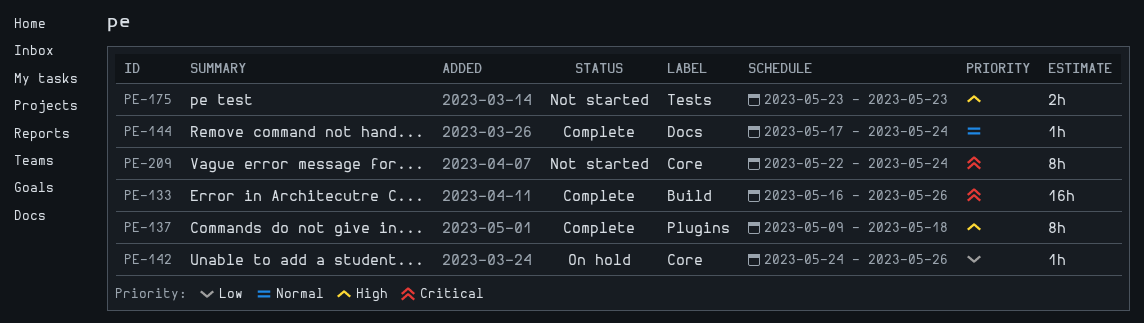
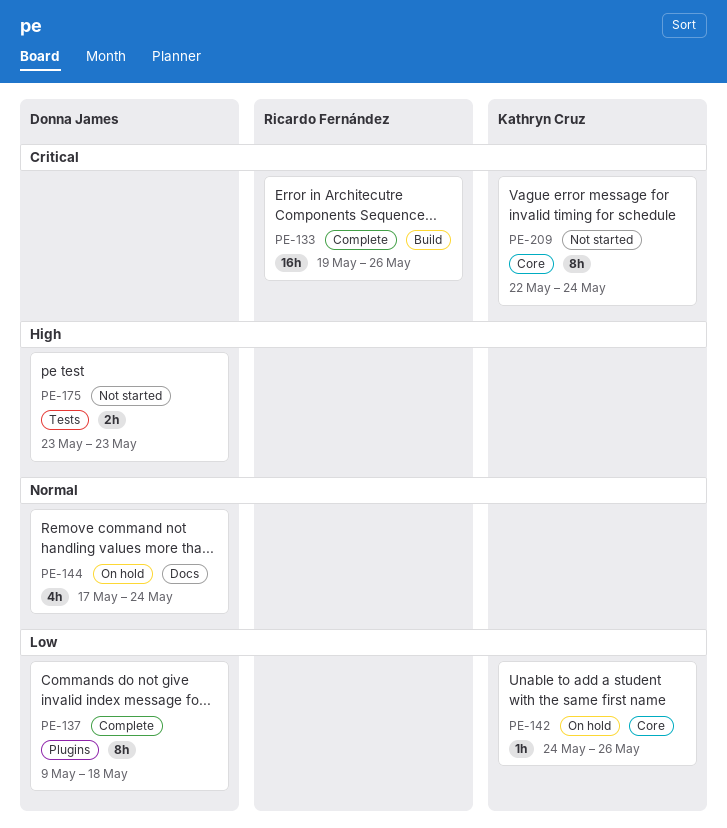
PE-133, start: May 16 -> May 19
PE-137, priority: High -> Low
PE-144, status: Complete -> On hold
PE-144, estimate: 1h -> 4h

